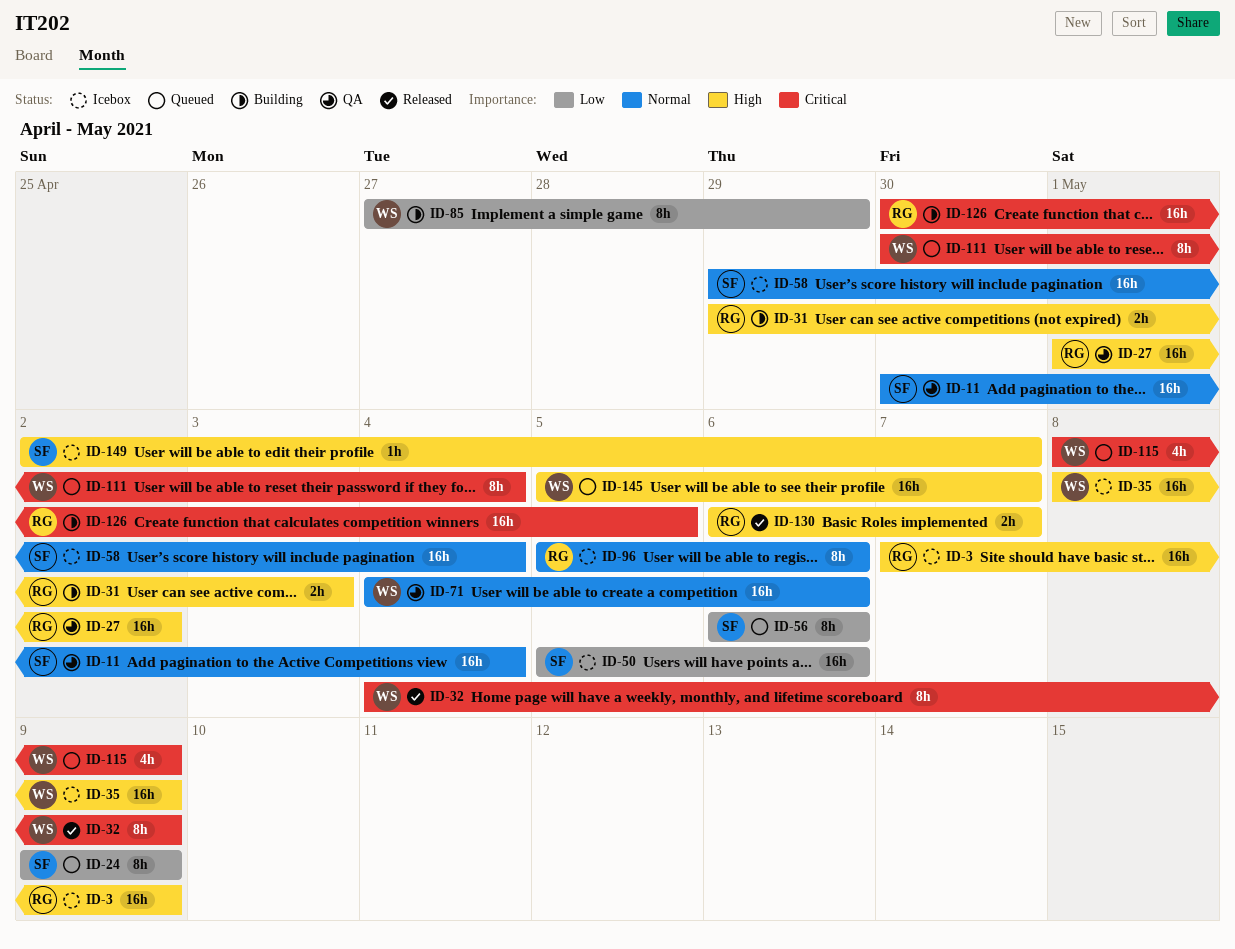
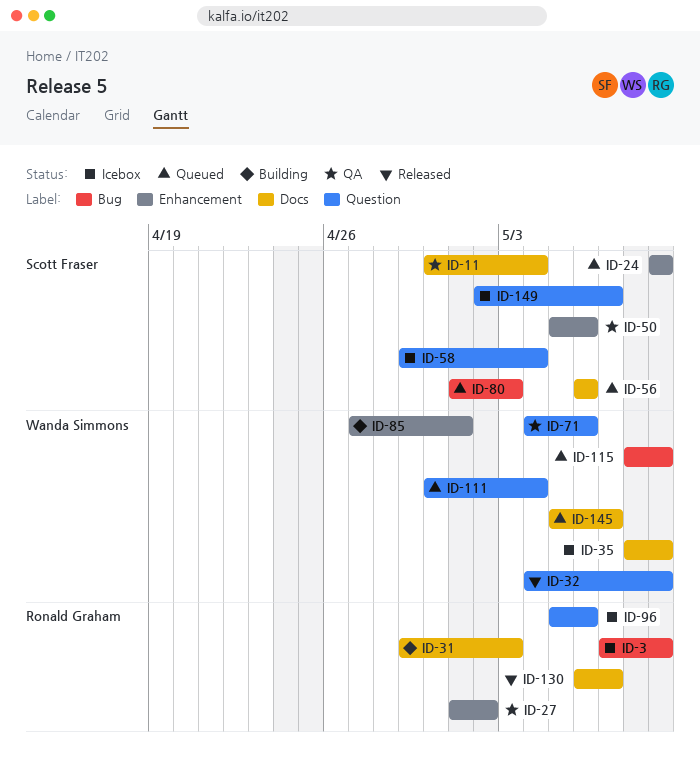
ID-50, status: Icebox -> QA
ID-80: none -> present
ID-85, due: Apr 29 -> May 1
ID-126: present -> none

